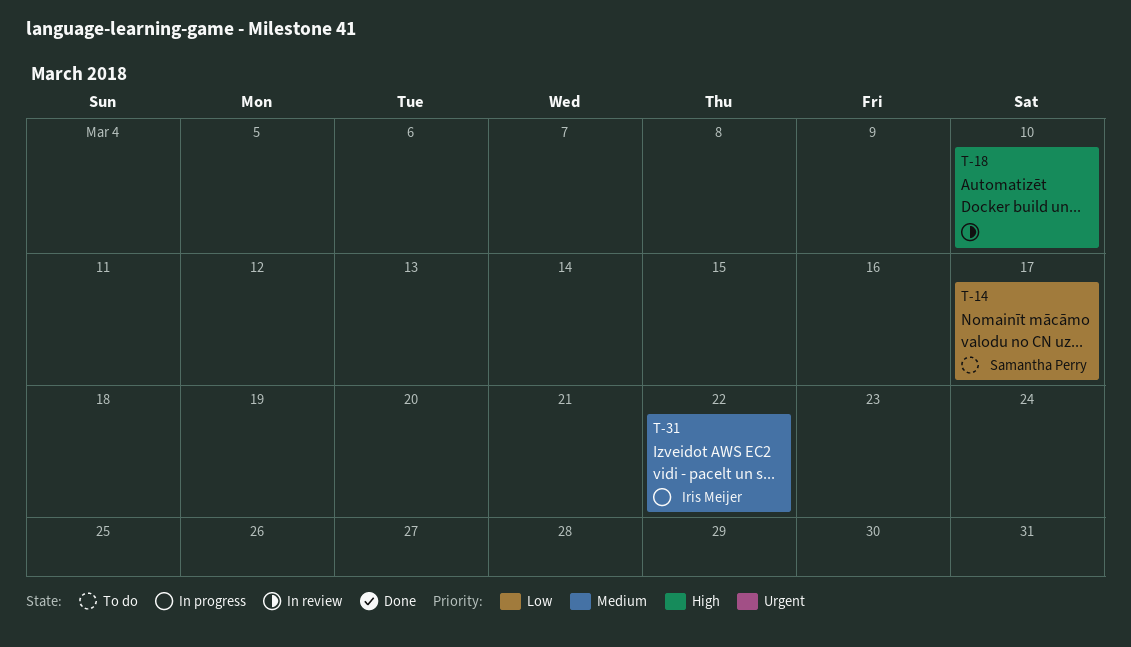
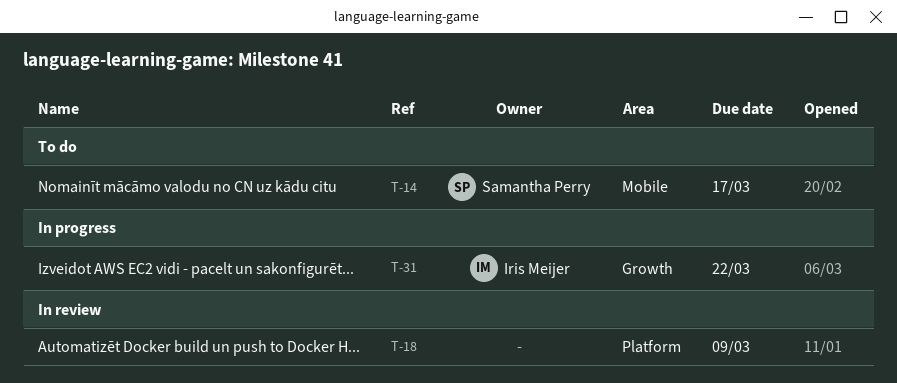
T-18, due: Mar 10 -> Mar 9

